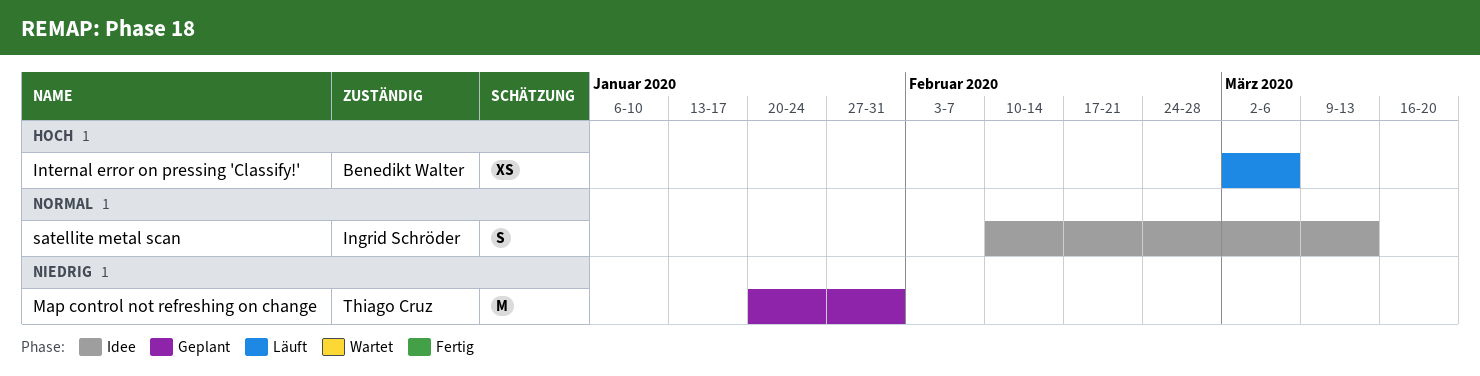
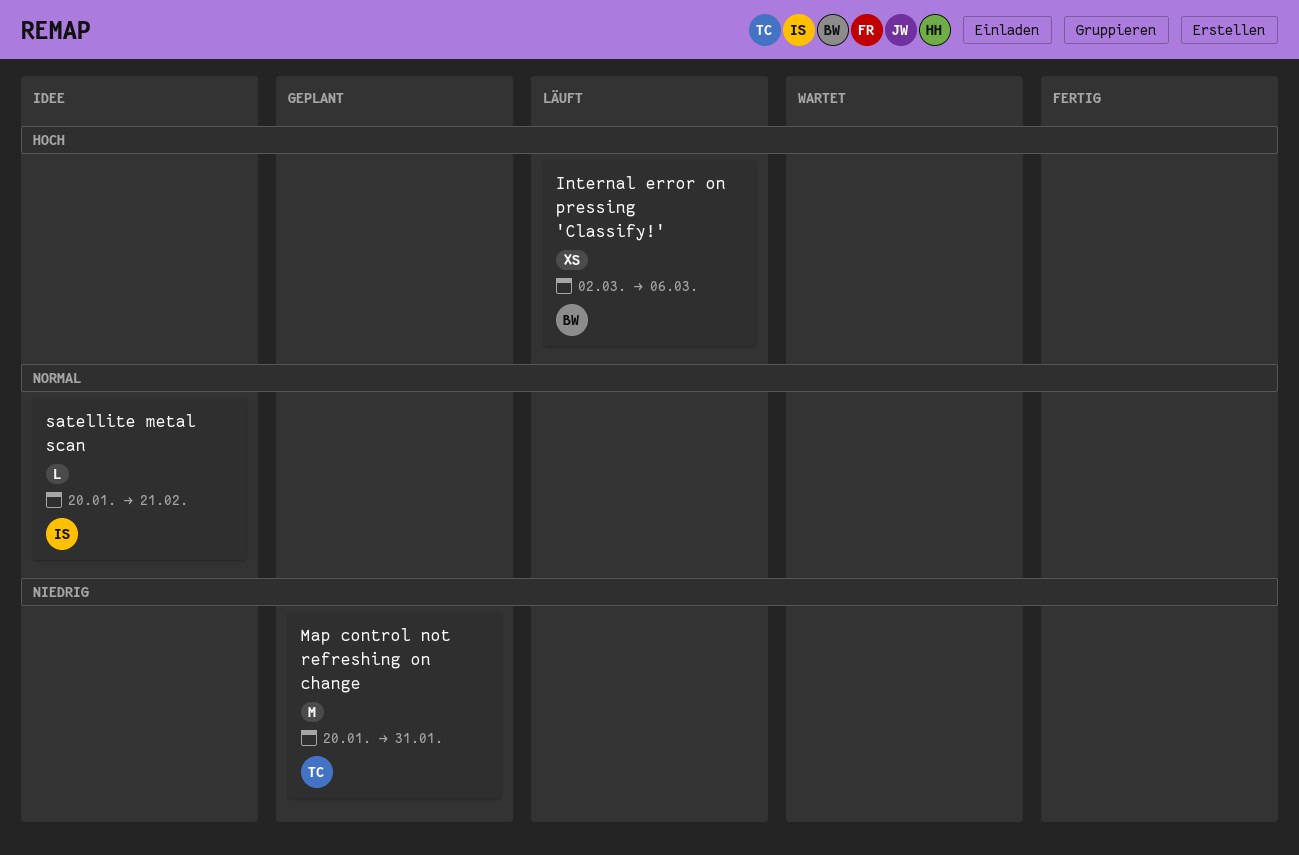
satellite metal scan, estimate: S -> L
satellite metal scan, start: Feb 10 -> Jan 20
satellite metal scan, due: Mar 13 -> Feb 21

